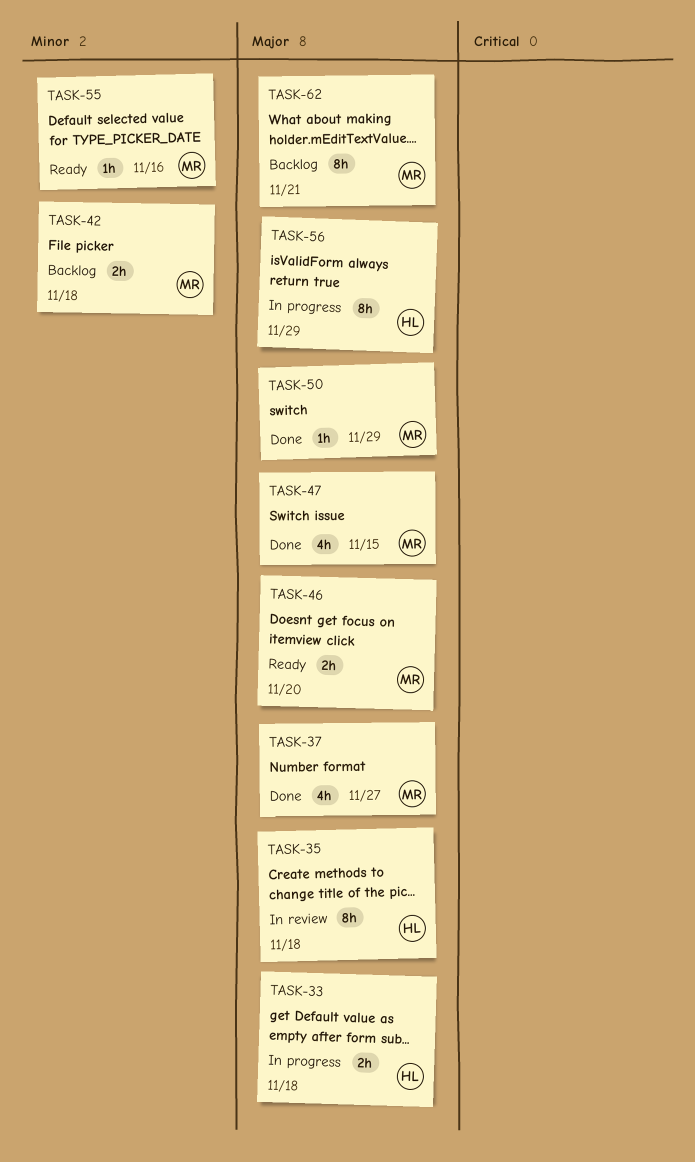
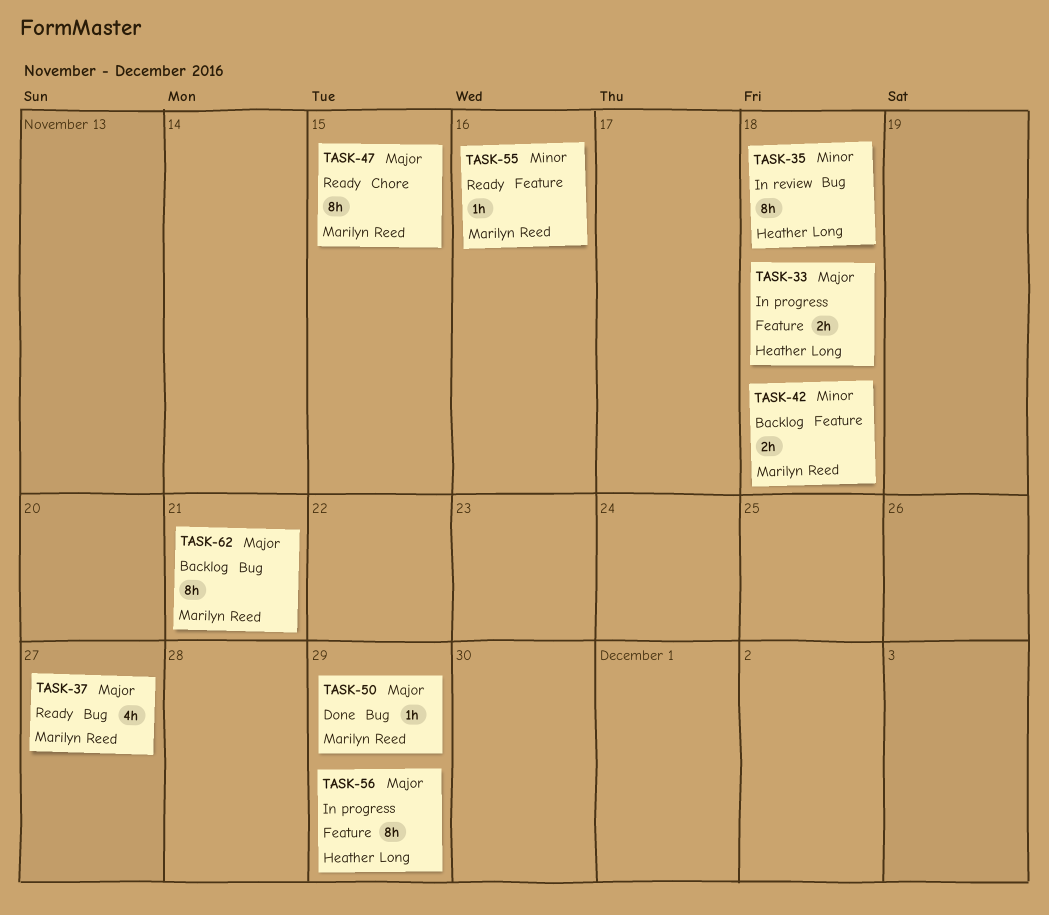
TASK-35, priority: Major -> Minor
TASK-37, status: Done -> Ready
TASK-46: present -> none
TASK-47, status: Done -> Ready
TASK-47, estimate: 4h -> 8h

